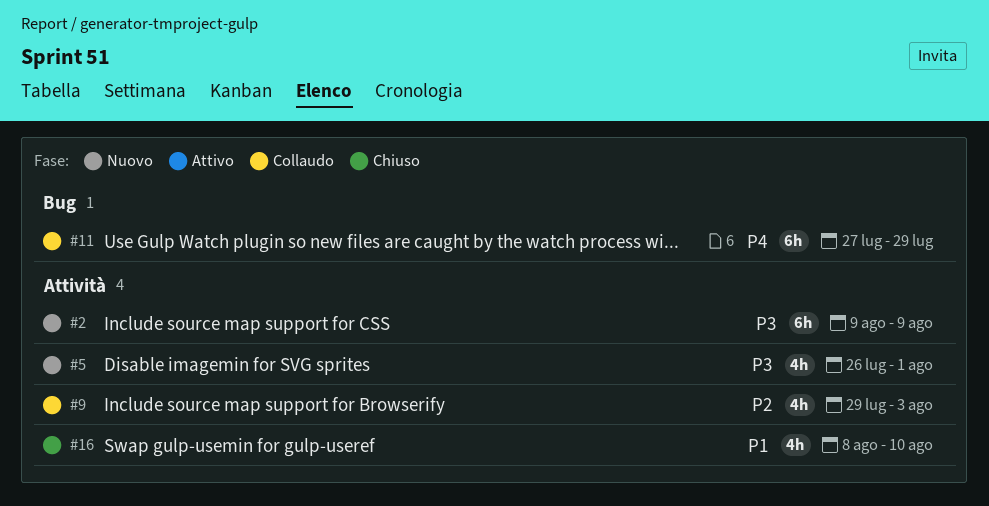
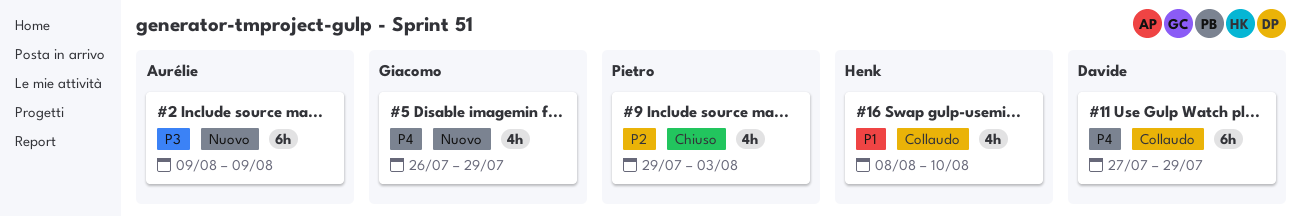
#5, priority: P3 -> P4
#5, due: Aug 1 -> Jul 29
#9, status: Collaudo -> Chiuso
#16, status: Chiuso -> Collaudo

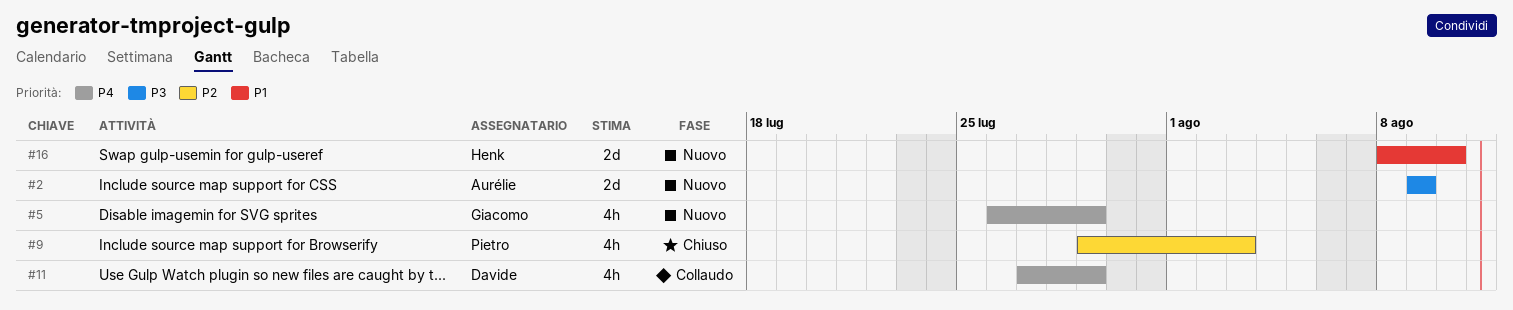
#2, estimate: 6h -> 2d
#11, estimate: 6h -> 4h
#16, status: Collaudo -> Nuovo
#16, estimate: 4h -> 2d

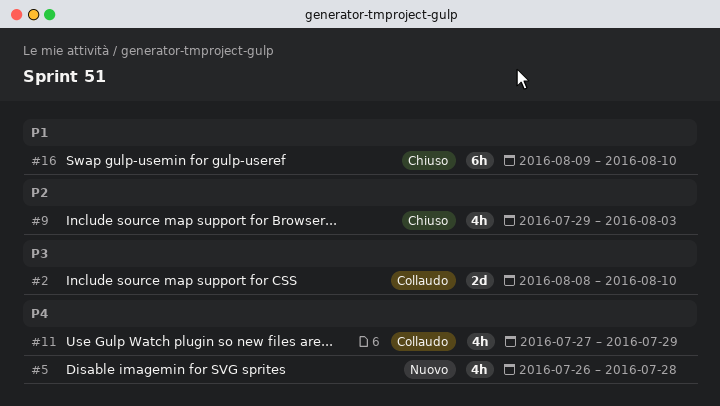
#2, status: Nuovo -> Collaudo
#2, start: Aug 9 -> Aug 8
#2, due: Aug 9 -> Aug 10
#5, due: Jul 29 -> Jul 28
#16, status: Nuovo -> Chiuso
#16, estimate: 2d -> 6h
#16, start: Aug 8 -> Aug 9

